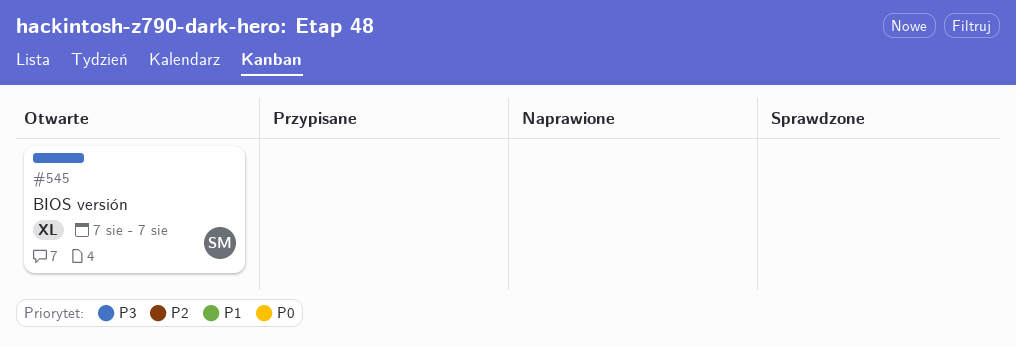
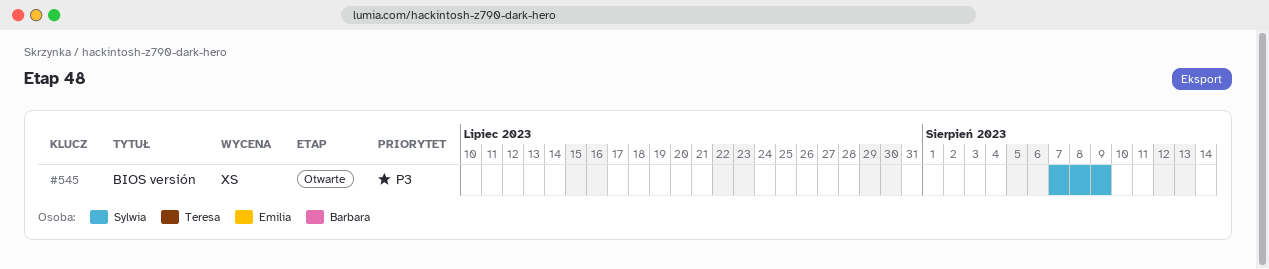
#545, estimate: XL -> XS
#545, due: Aug 7 -> Aug 9

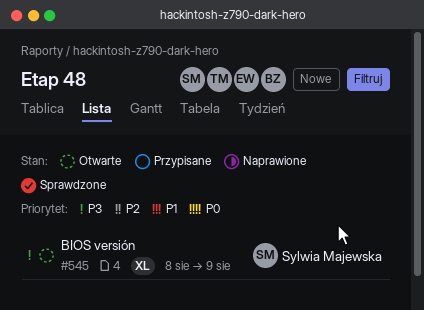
#545, estimate: XS -> XL
#545, start: Aug 7 -> Aug 8

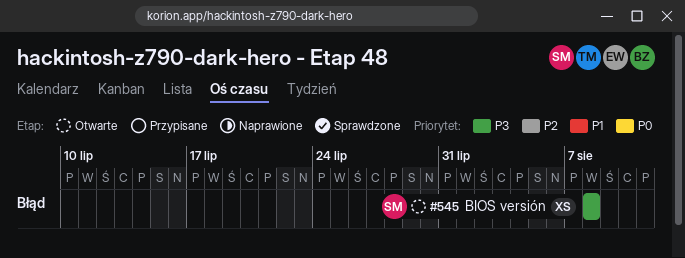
#545, estimate: XL -> XS
#545, due: Aug 9 -> Aug 8

